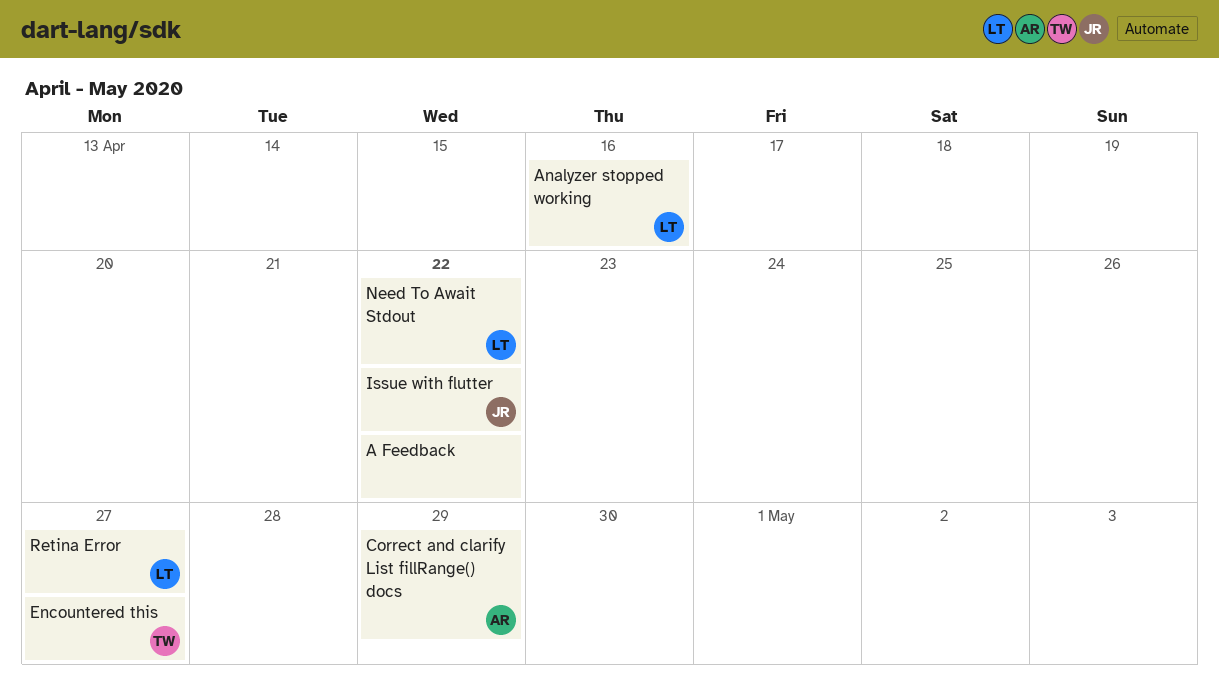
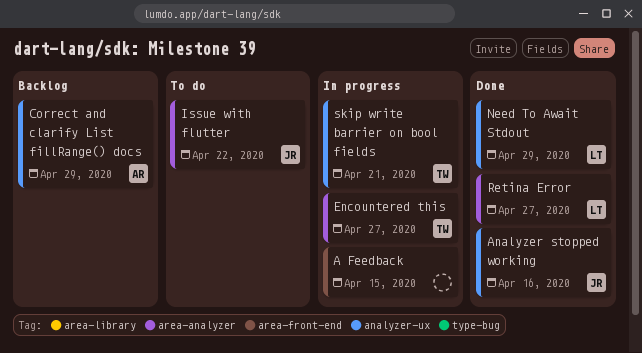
A Feedback, due: Apr 22 -> Apr 15
Analyzer stopped working, owner: LT -> JR
Need To Await Stdout, due: Apr 22 -> Apr 29
skip write barrier on bool fields: none -> present

